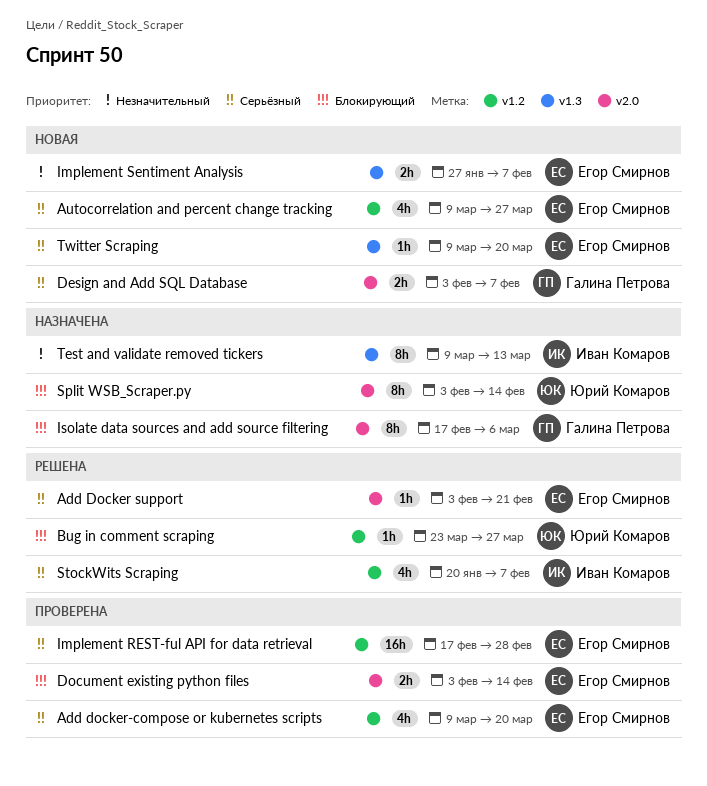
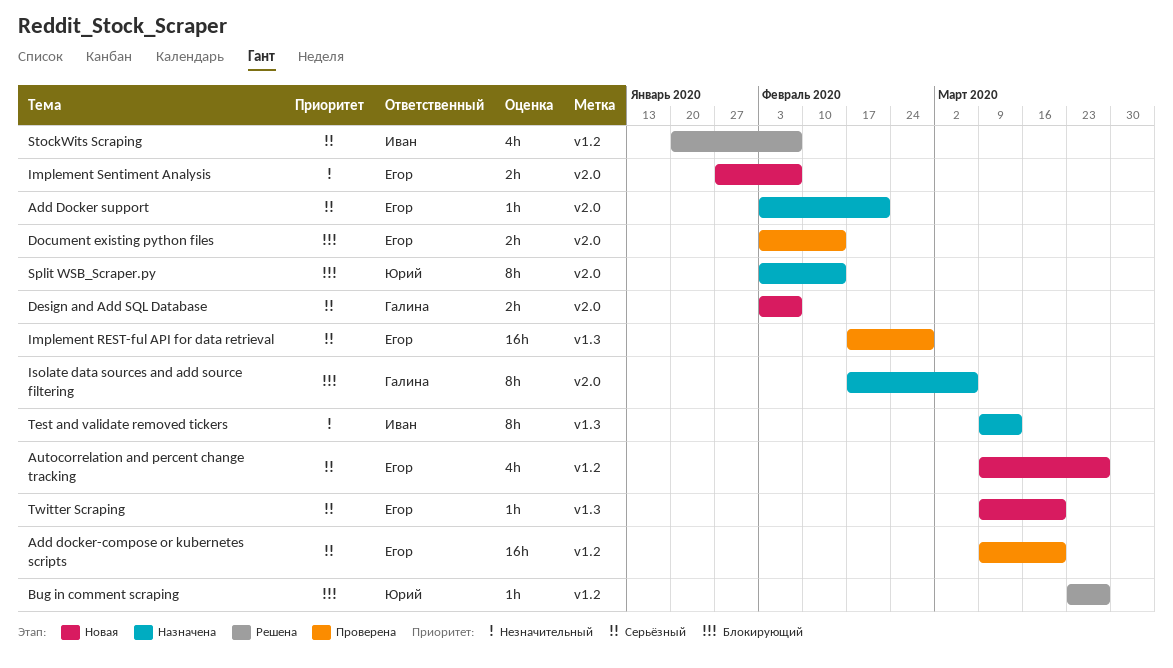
Add Docker support, status: Решена -> Назначена
Add docker-compose or kubernetes scripts, estimate: 4h -> 16h
Implement REST-ful API for data retrieval, label: v1.2 -> v1.3
Implement Sentiment Analysis, label: v1.3 -> v2.0

